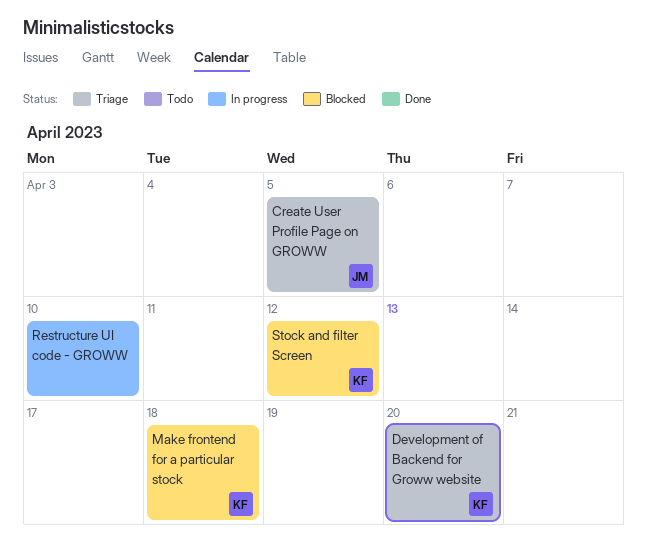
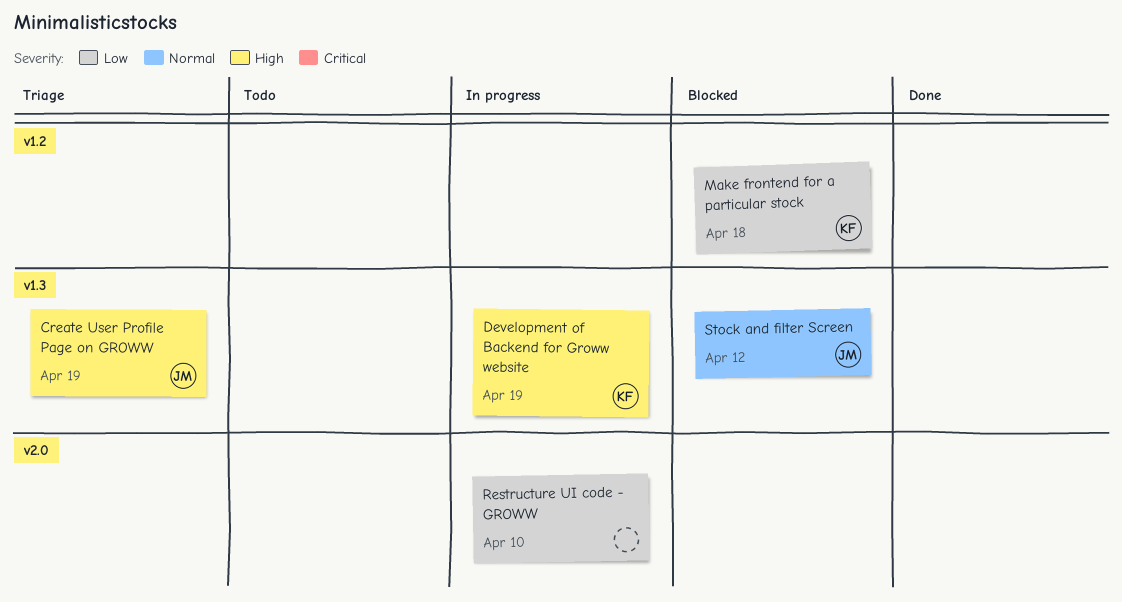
Create User Profile Page on GROWW, due: Apr 5 -> Apr 19
Development of Backend for Groww website, status: Triage -> In progress
Development of Backend for Groww website, due: Apr 20 -> Apr 19
Stock and filter Screen, owner: KF -> JM

